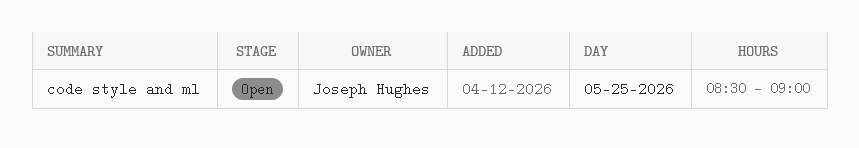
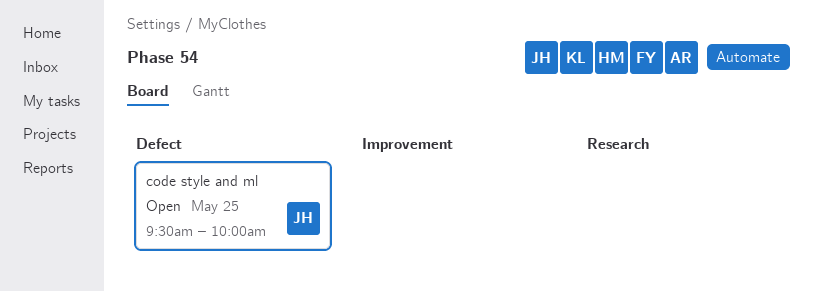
code style and ml, begins: 08:30 -> 09:30
code style and ml, ends: 09:00 -> 10:00

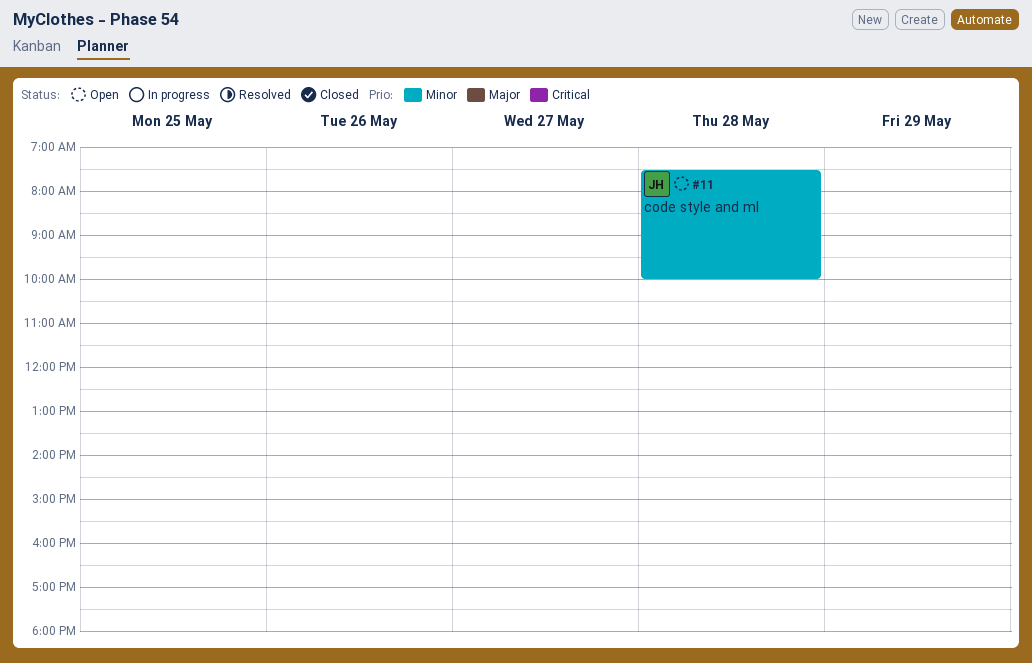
code style and ml, day: May 25 -> May 28
code style and ml, begins: 09:30 -> 07:30

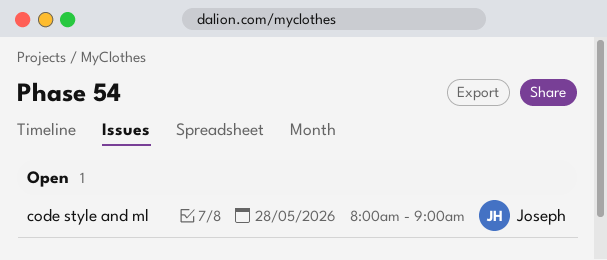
code style and ml, begins: 07:30 -> 08:00
code style and ml, ends: 10:00 -> 09:00

